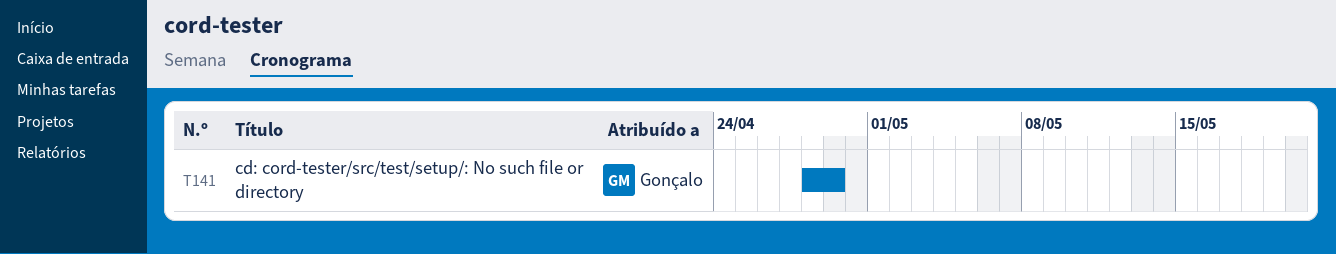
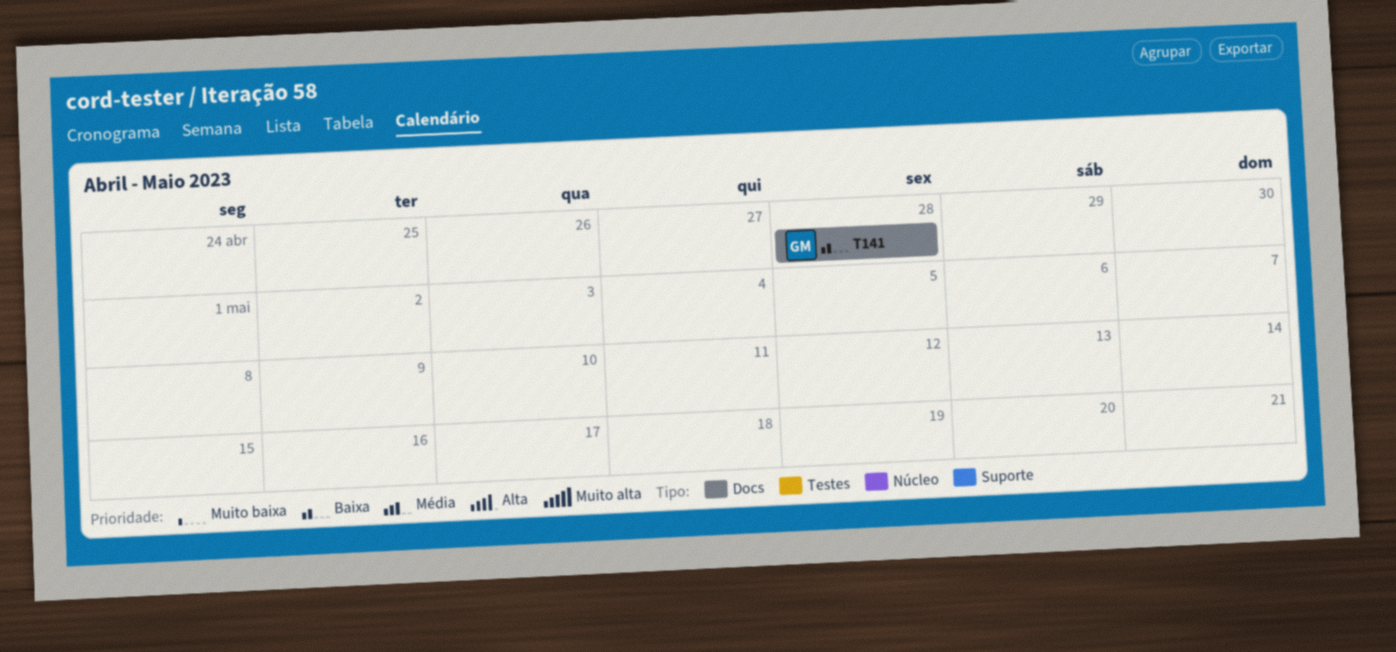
T141, due: Apr 29 -> Apr 28

